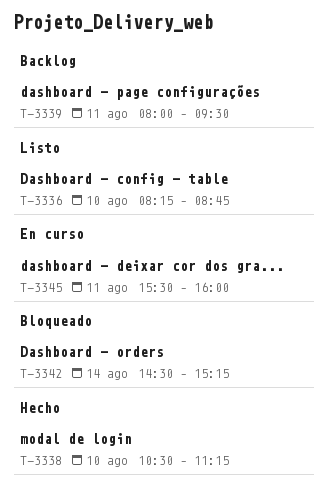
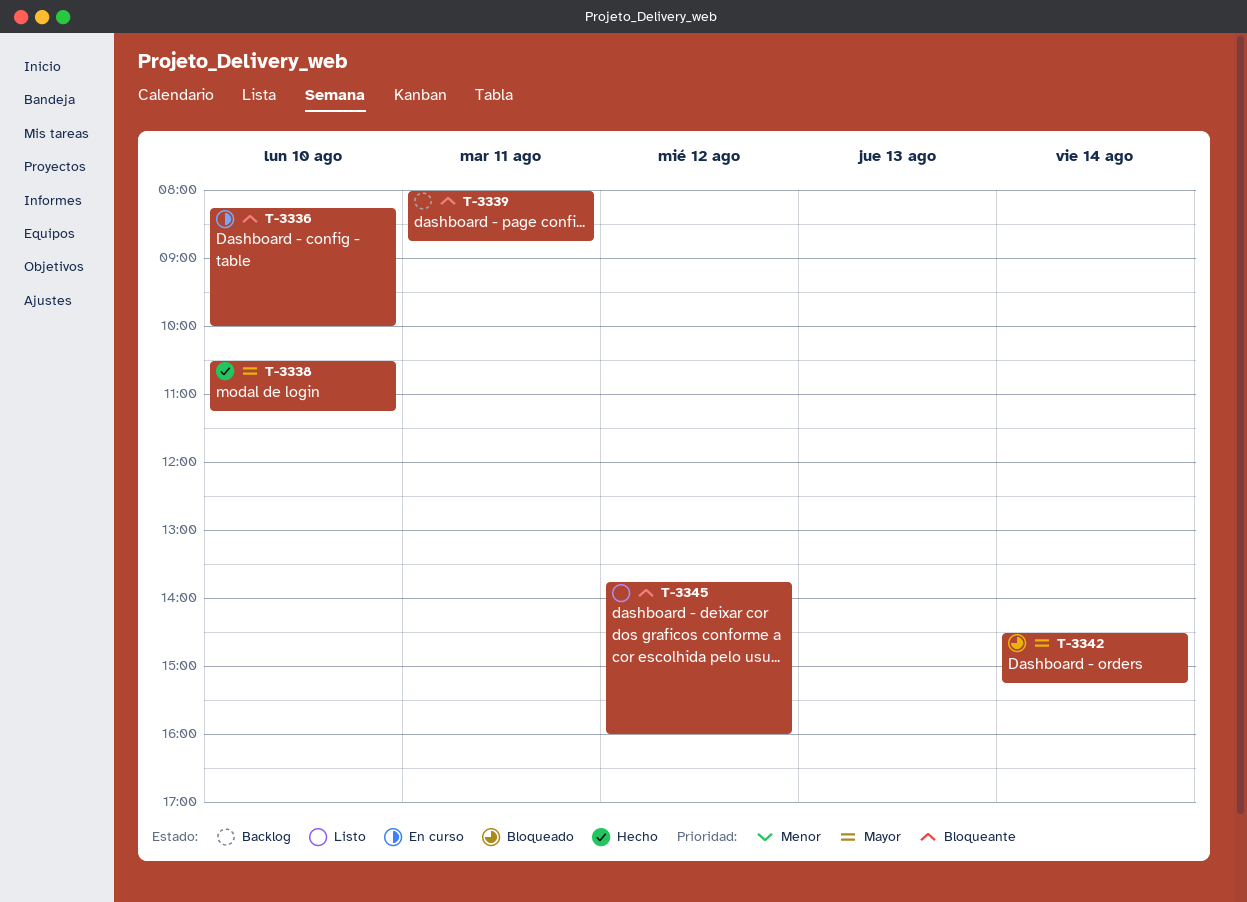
T-3336, status: Listo -> En curso
T-3336, ends: 08:45 -> 10:00
T-3339, ends: 09:30 -> 08:45
T-3345, status: En curso -> Listo
T-3345, day: Aug 11 -> Aug 12
T-3345, begins: 15:30 -> 13:45

